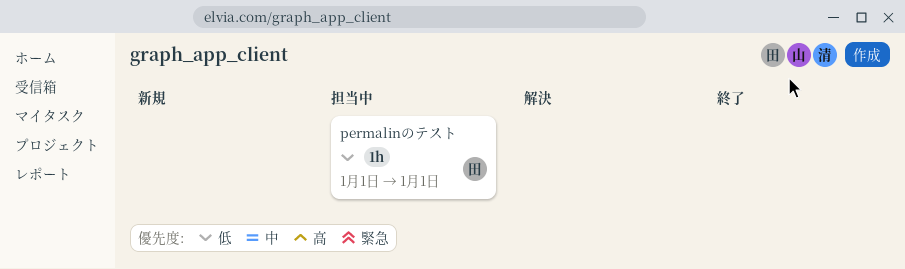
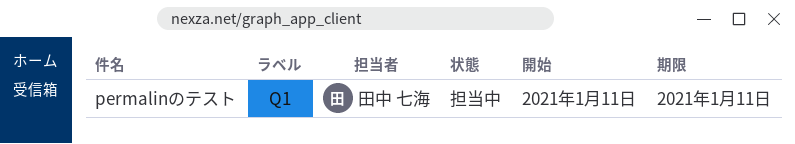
permalinのテスト, start: Jan 1 -> Jan 11
permalinのテスト, due: Jan 1 -> Jan 11

